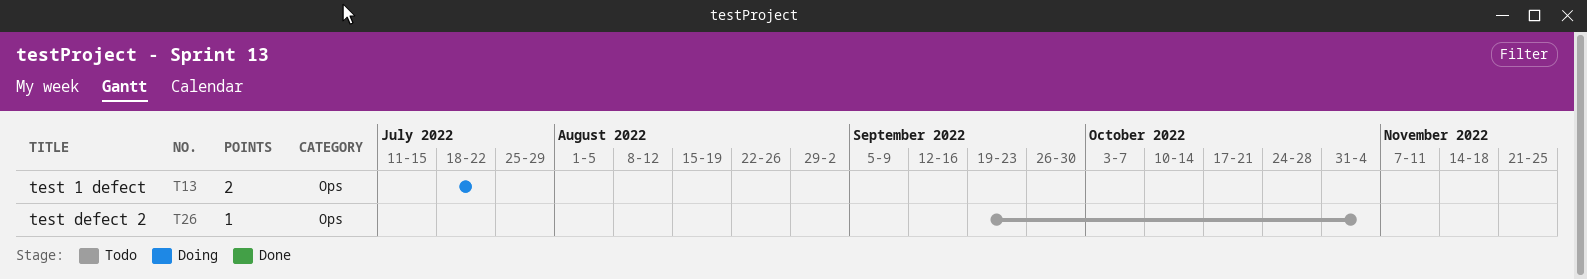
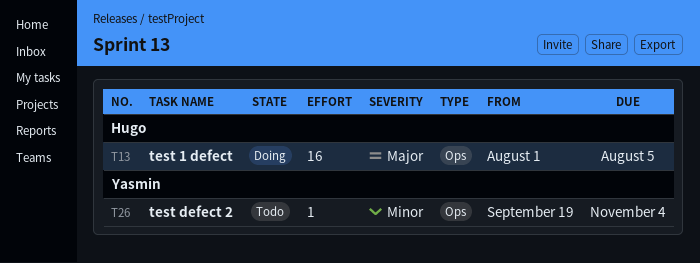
T13, estimate: 2 -> 16
T13, start: Jul 18 -> Aug 1
T13, due: Jul 22 -> Aug 5

